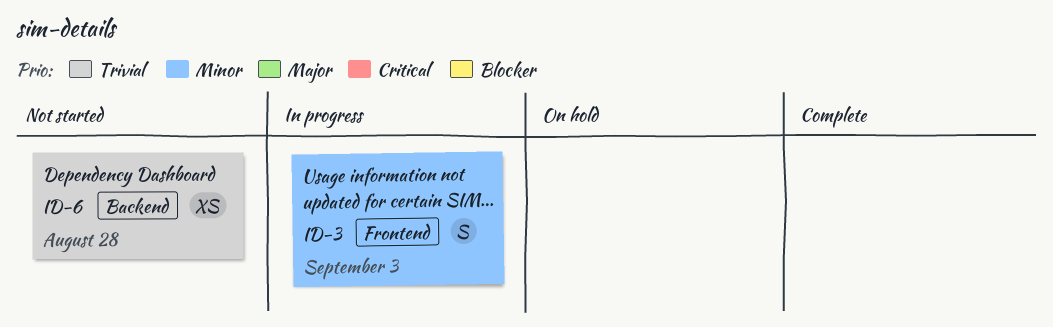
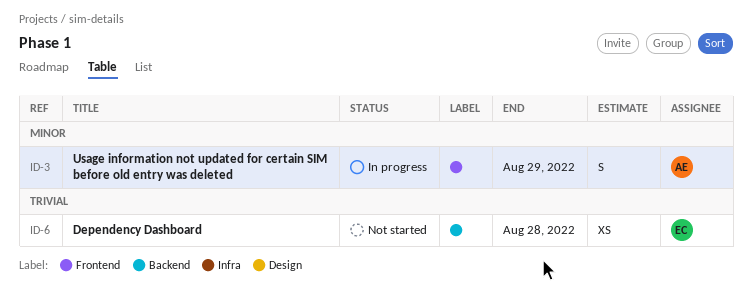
ID-3, due: Sep 3 -> Aug 29

